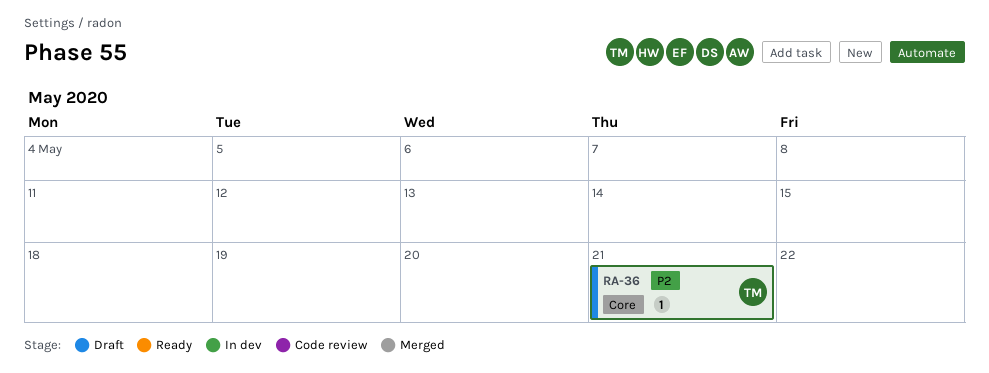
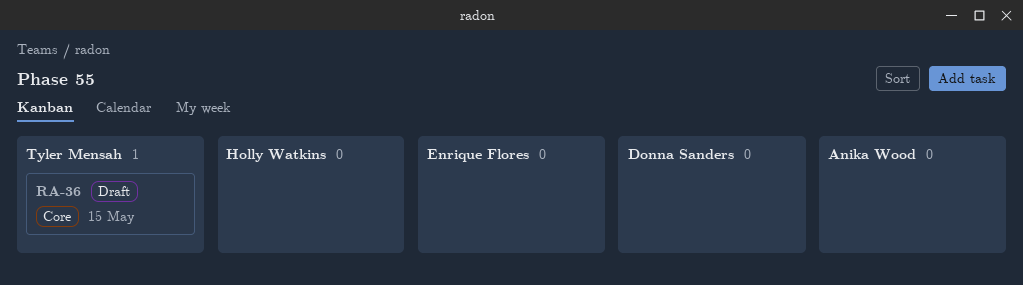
RA-36, due: May 21 -> May 15

